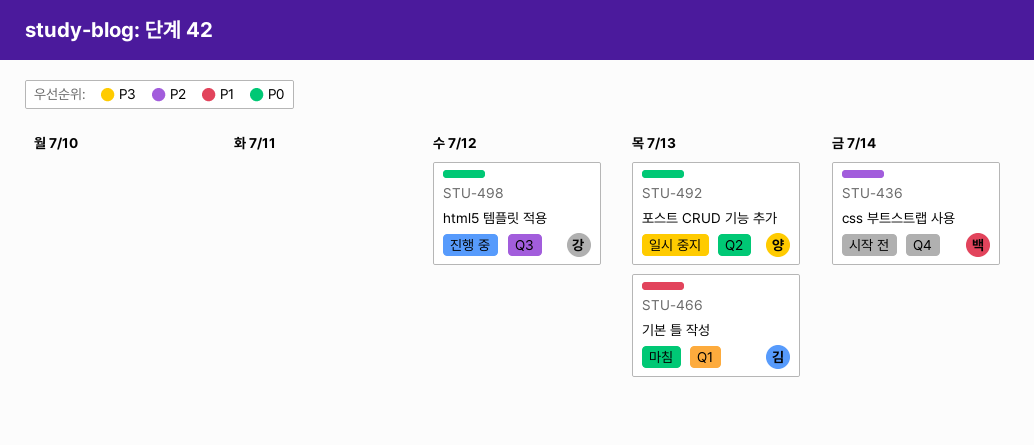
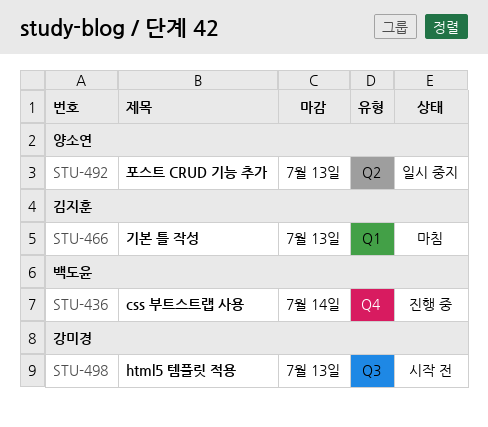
STU-436, status: 시작 전 -> 진행 중
STU-498, status: 진행 중 -> 시작 전
STU-498, due: Jul 12 -> Jul 13

